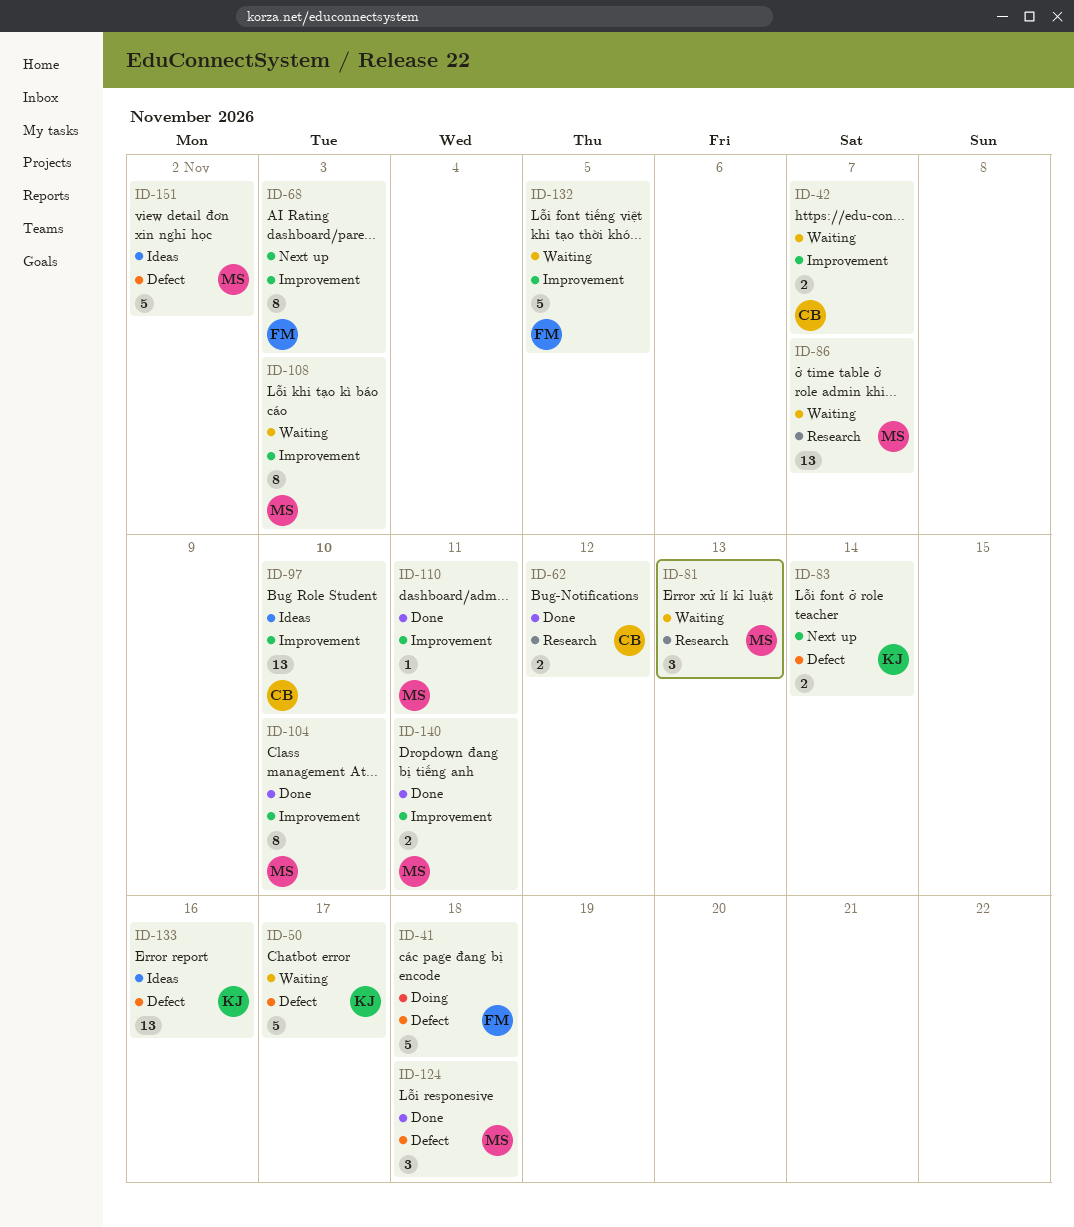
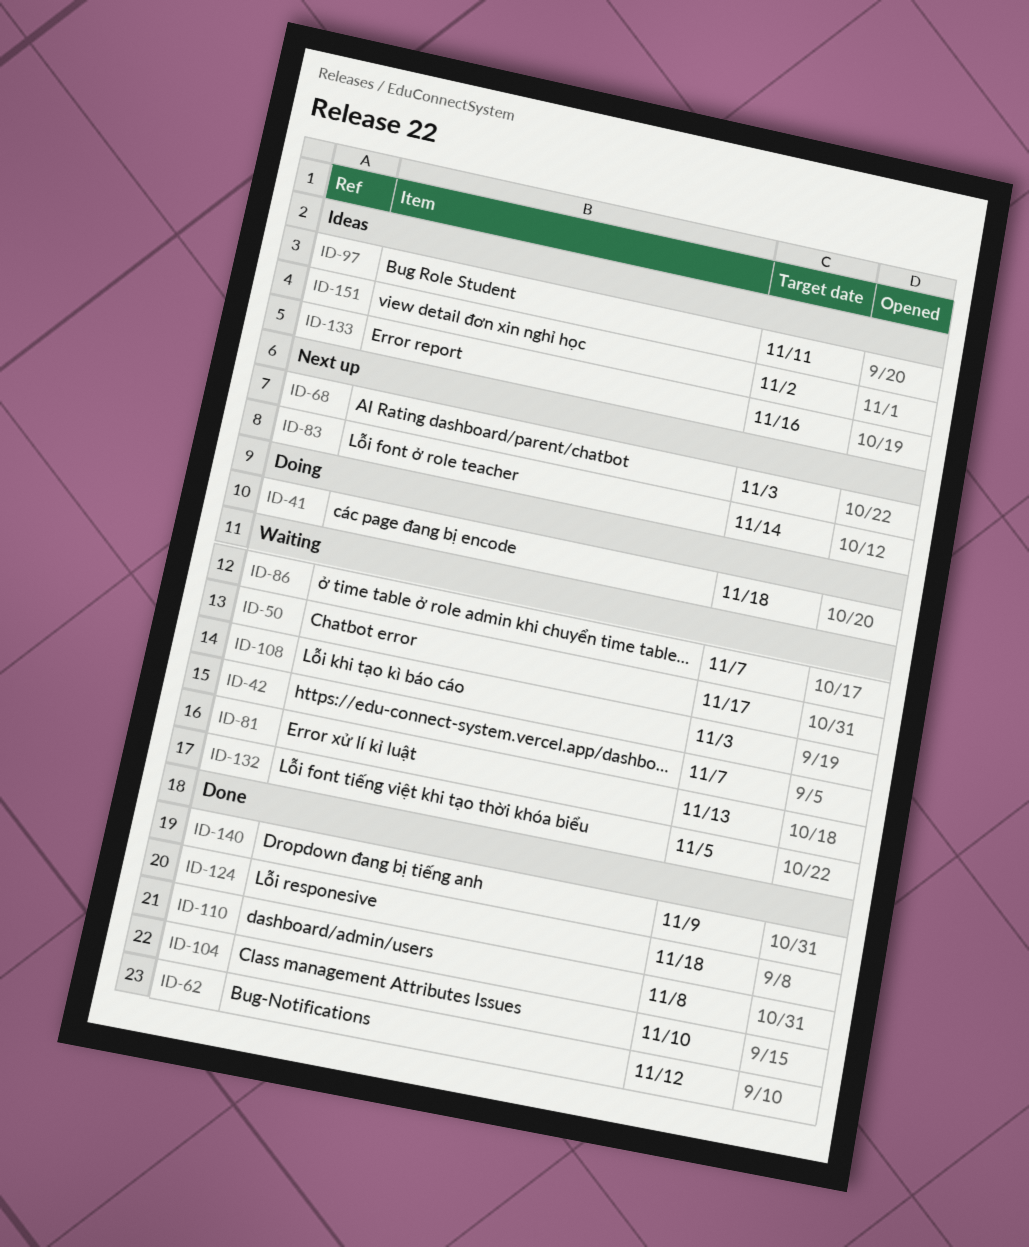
ID-97, due: Nov 10 -> Nov 11
ID-110, due: Nov 11 -> Nov 8
ID-140, due: Nov 11 -> Nov 9

